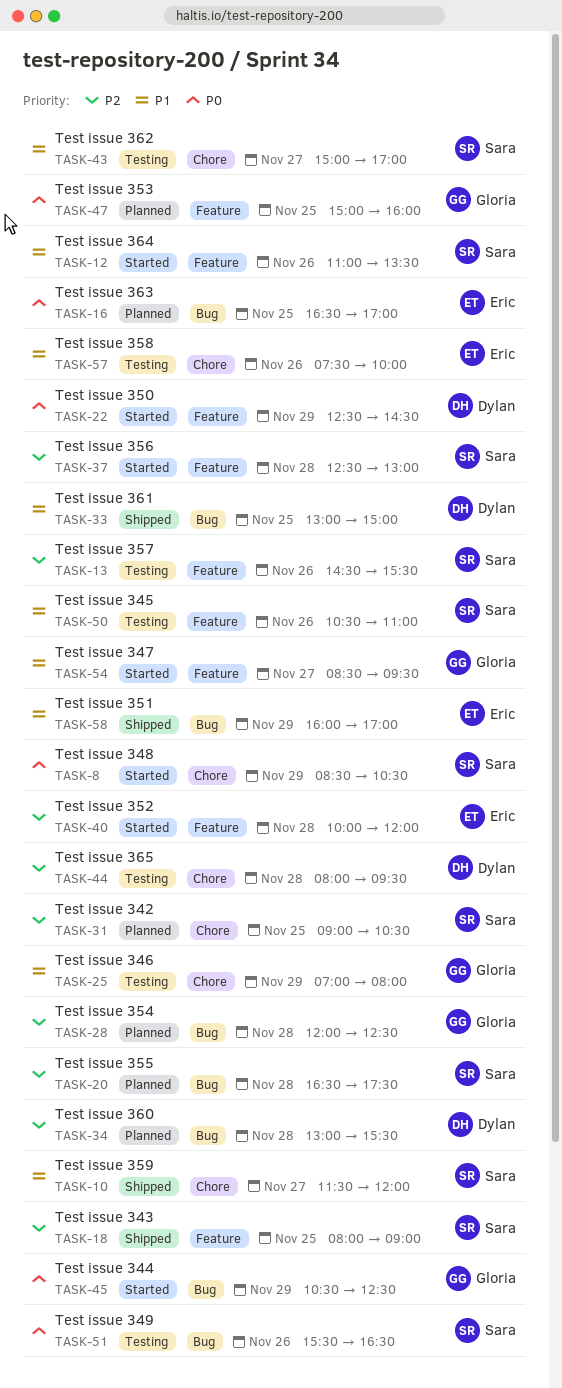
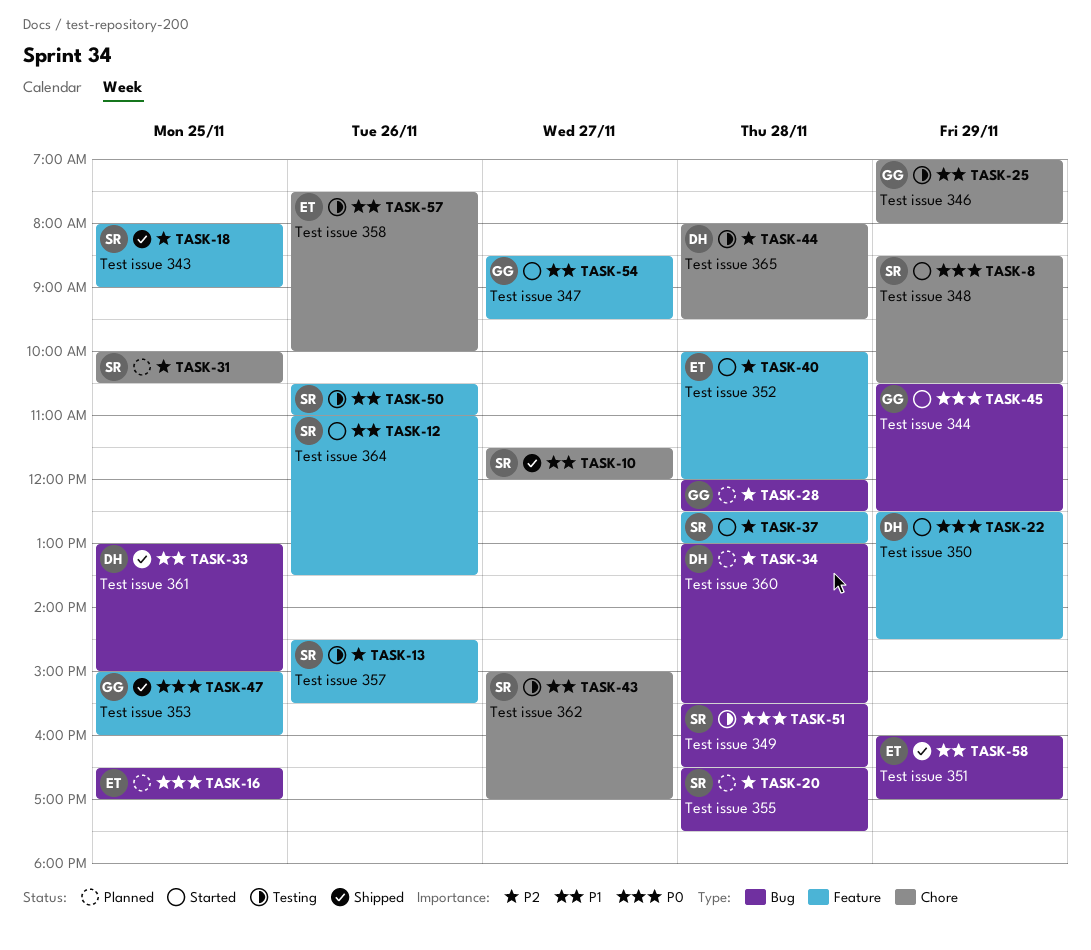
TASK-31, begins: 09:00 -> 10:00
TASK-47, status: Planned -> Shipped
TASK-51, day: Nov 26 -> Nov 28

